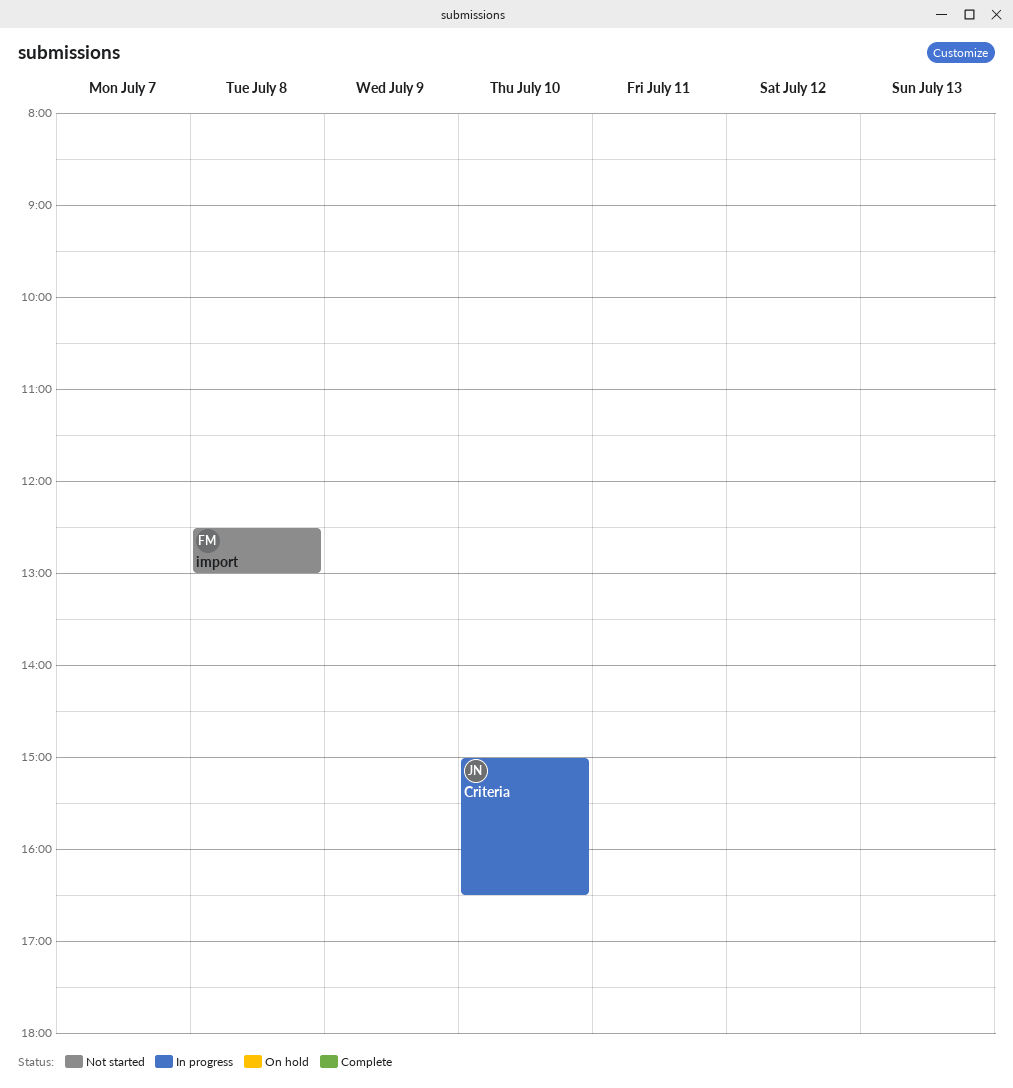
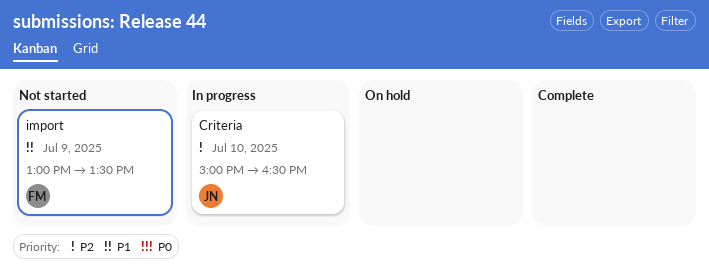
import, day: Jul 8 -> Jul 9
import, begins: 12:30 -> 13:00
import, ends: 13:00 -> 13:30

